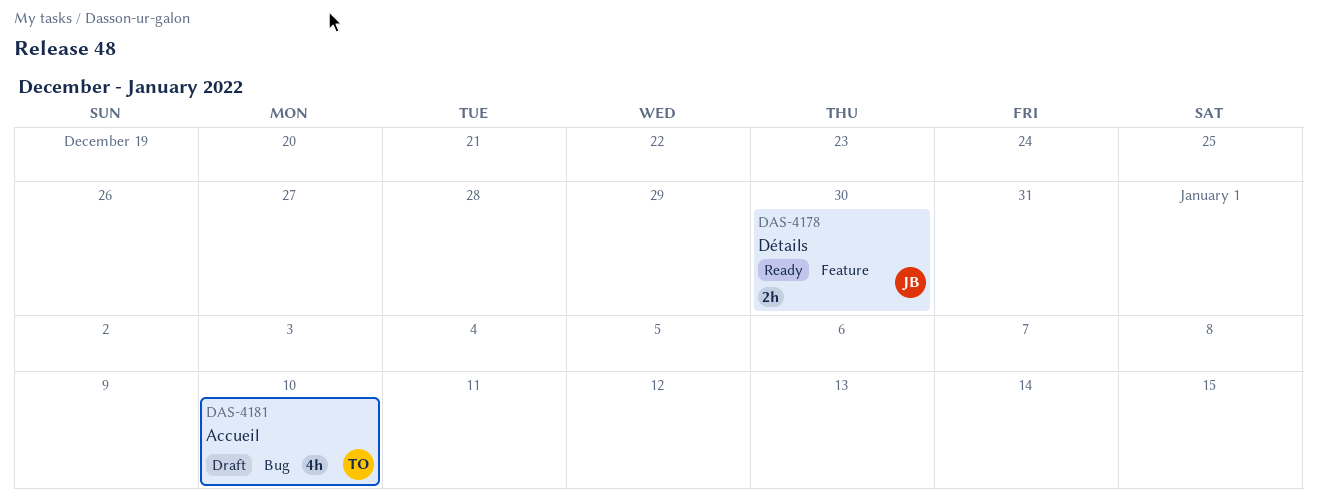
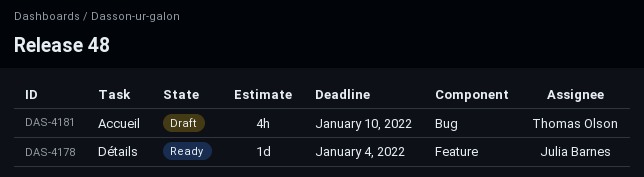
DAS-4178, estimate: 2h -> 1d
DAS-4178, due: Dec 30 -> Jan 4

